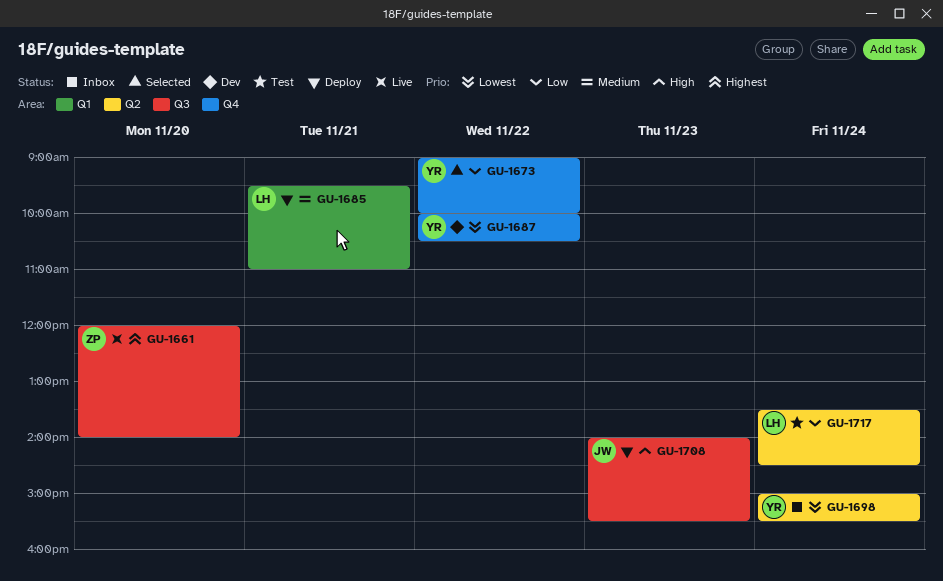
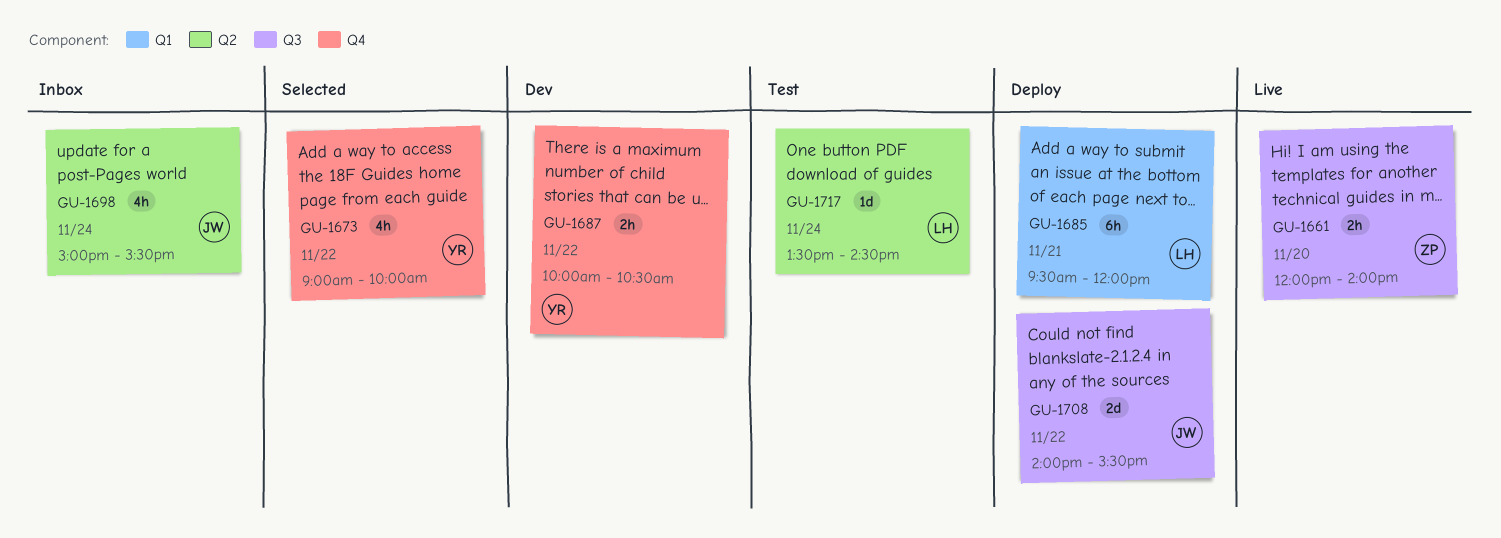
GU-1685, ends: 11:00 -> 12:00
GU-1698, owner: YR -> JW
GU-1708, day: Nov 23 -> Nov 22

